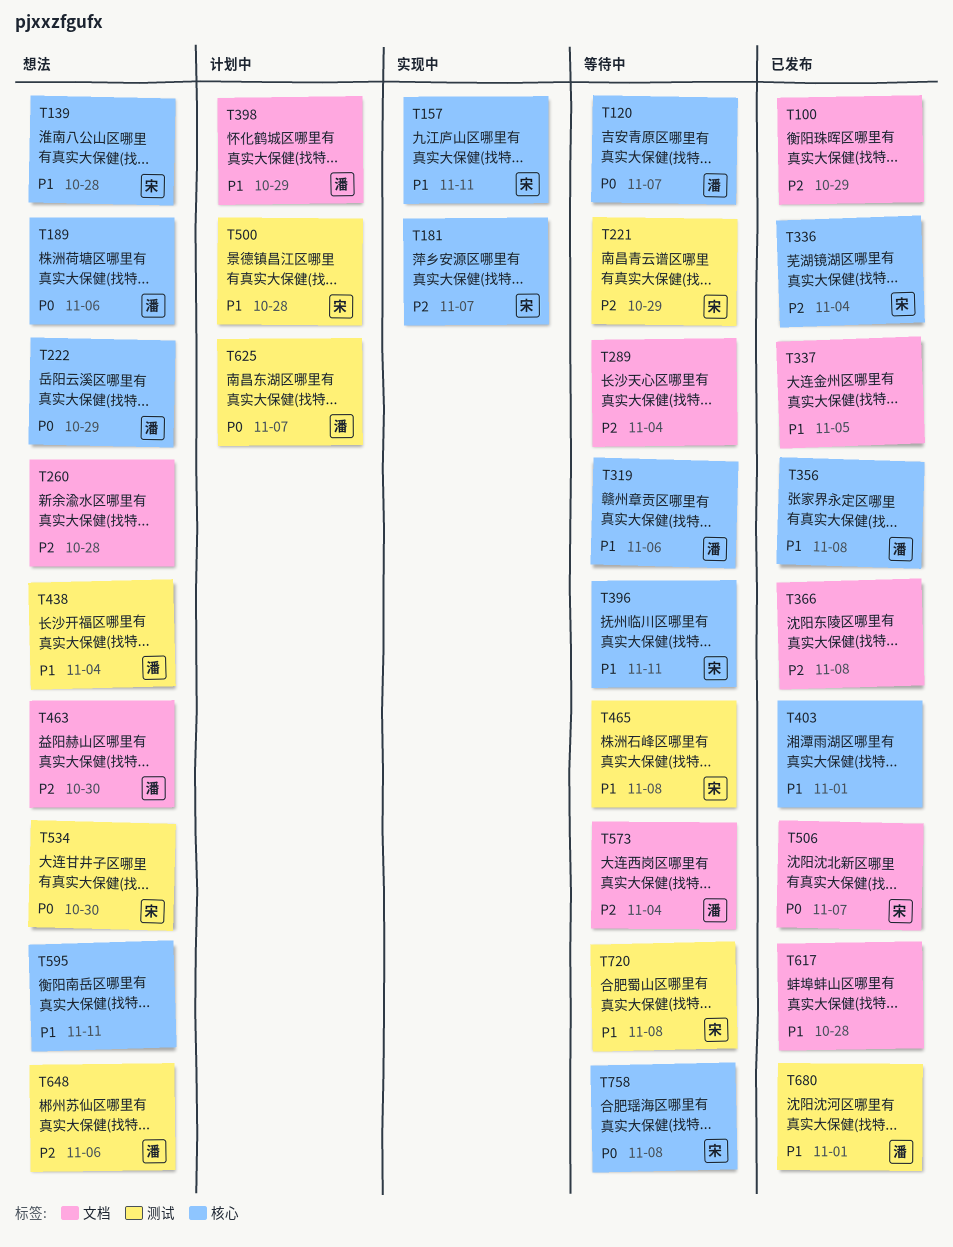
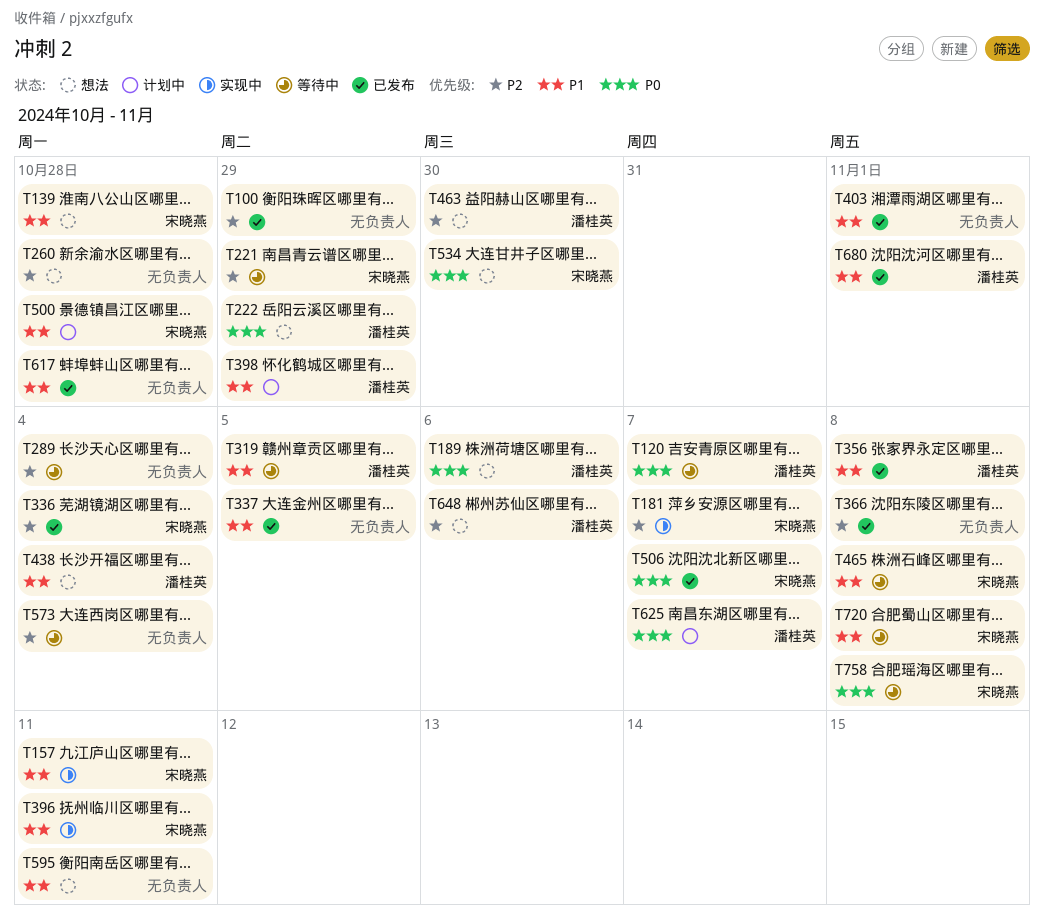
T319, due: Nov 6 -> Nov 5
T396, status: 等待中 -> 实现中
T573, owner: 潘桂英 -> none

